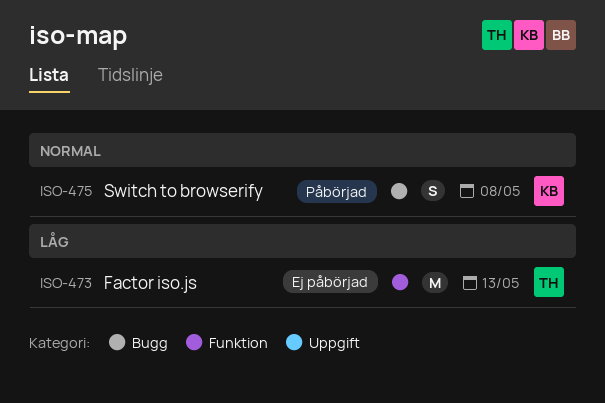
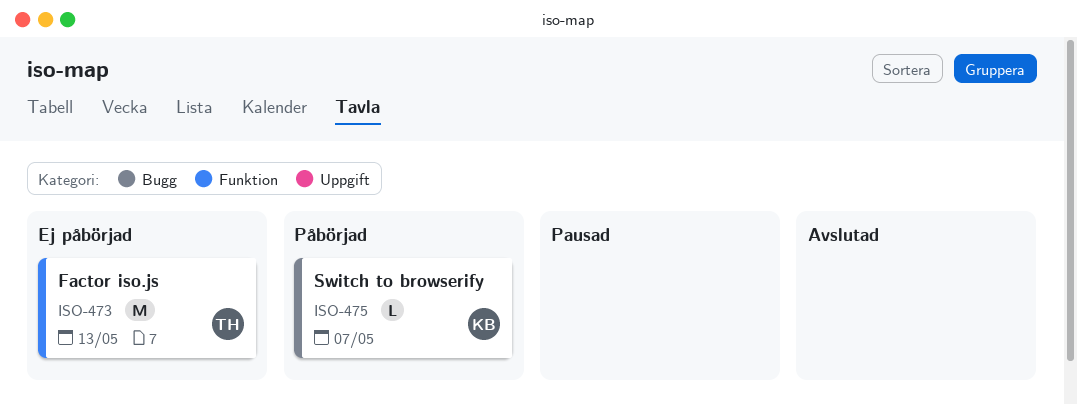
ISO-475, estimate: S -> L
ISO-475, due: May 8 -> May 7

